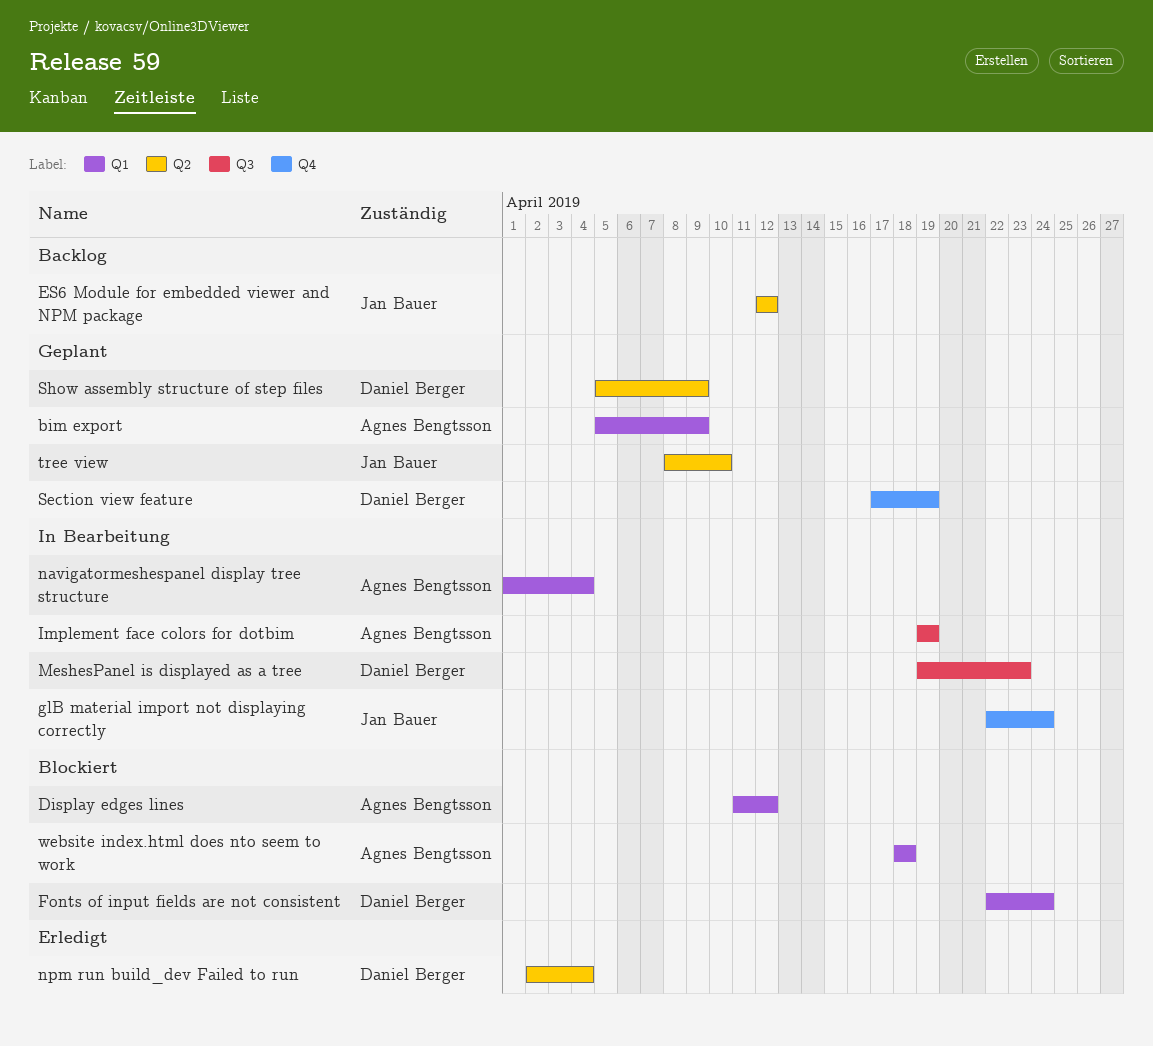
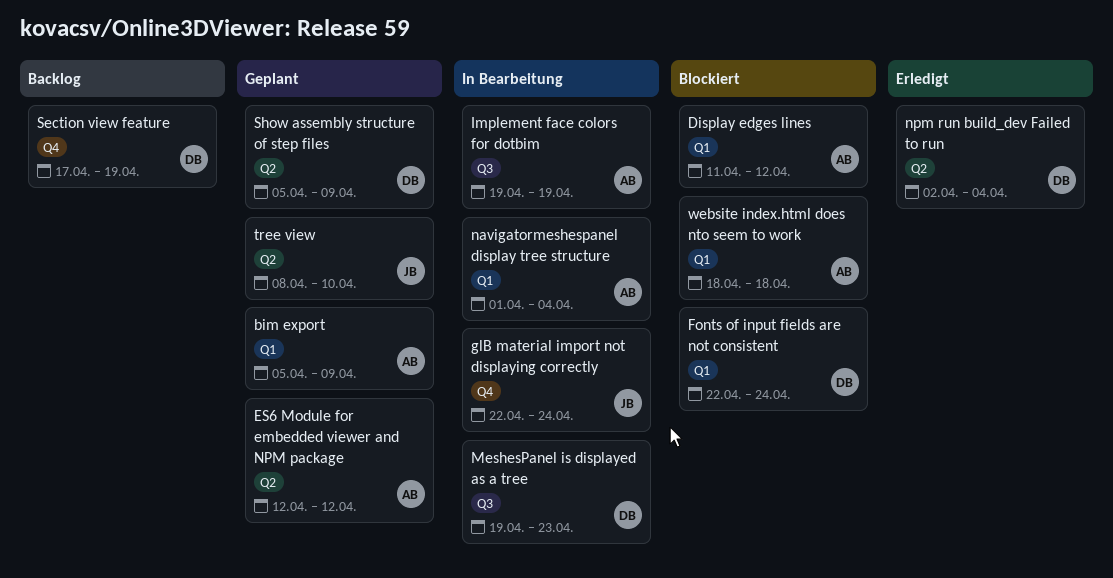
ES6 Module for embedded viewer and NPM package, status: Backlog -> Geplant
ES6 Module for embedded viewer and NPM package, owner: Jan Bauer -> Agnes Bengtsson
Section view feature, status: Geplant -> Backlog

